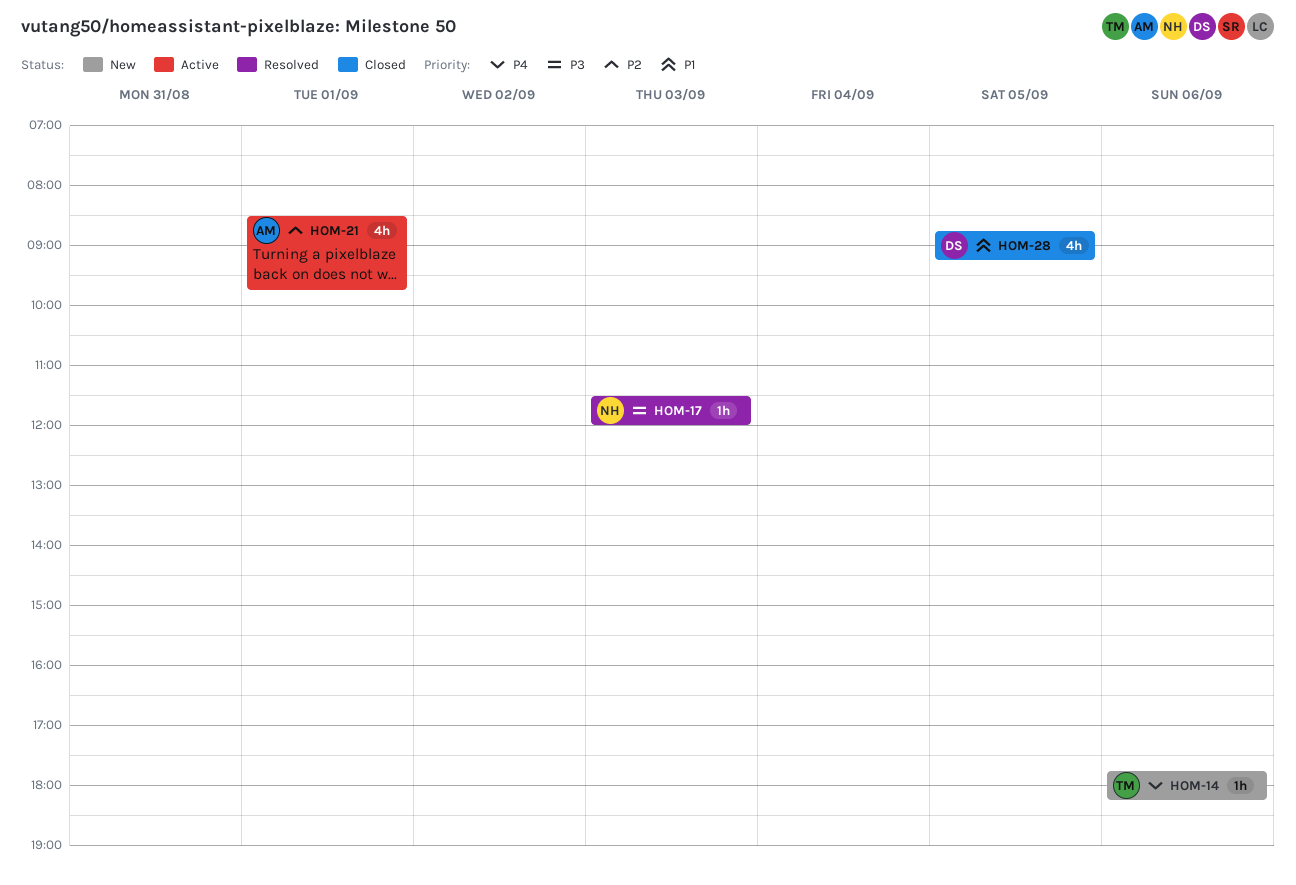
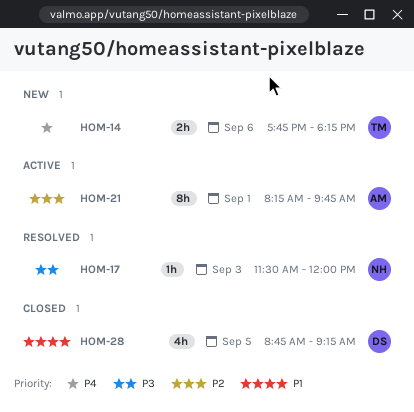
HOM-14, estimate: 1h -> 2h
HOM-21, estimate: 4h -> 8h
HOM-21, begins: 08:30 -> 08:15

